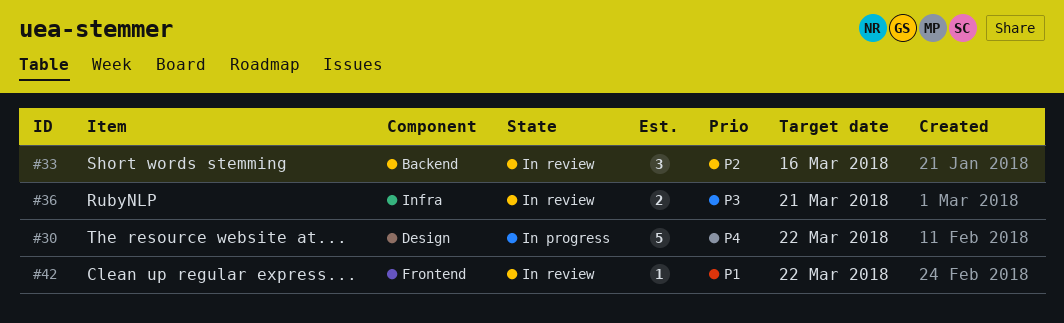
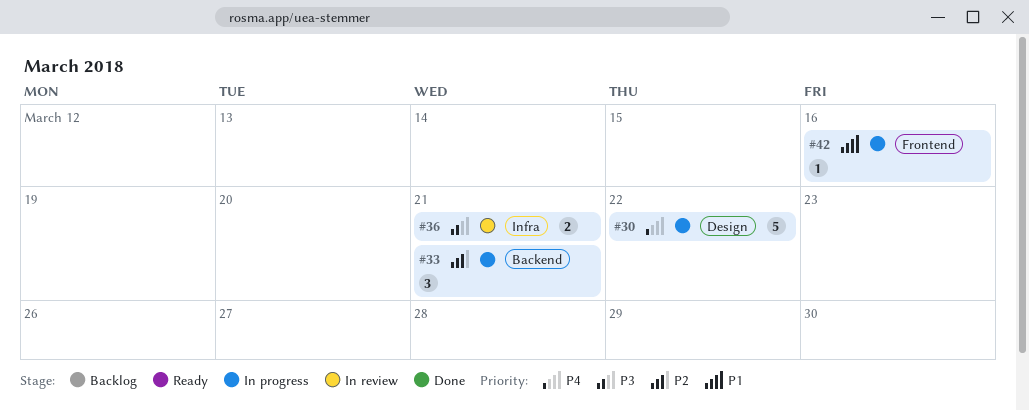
#33, status: In review -> In progress
#33, due: Mar 16 -> Mar 21
#42, status: In review -> In progress
#42, due: Mar 22 -> Mar 16

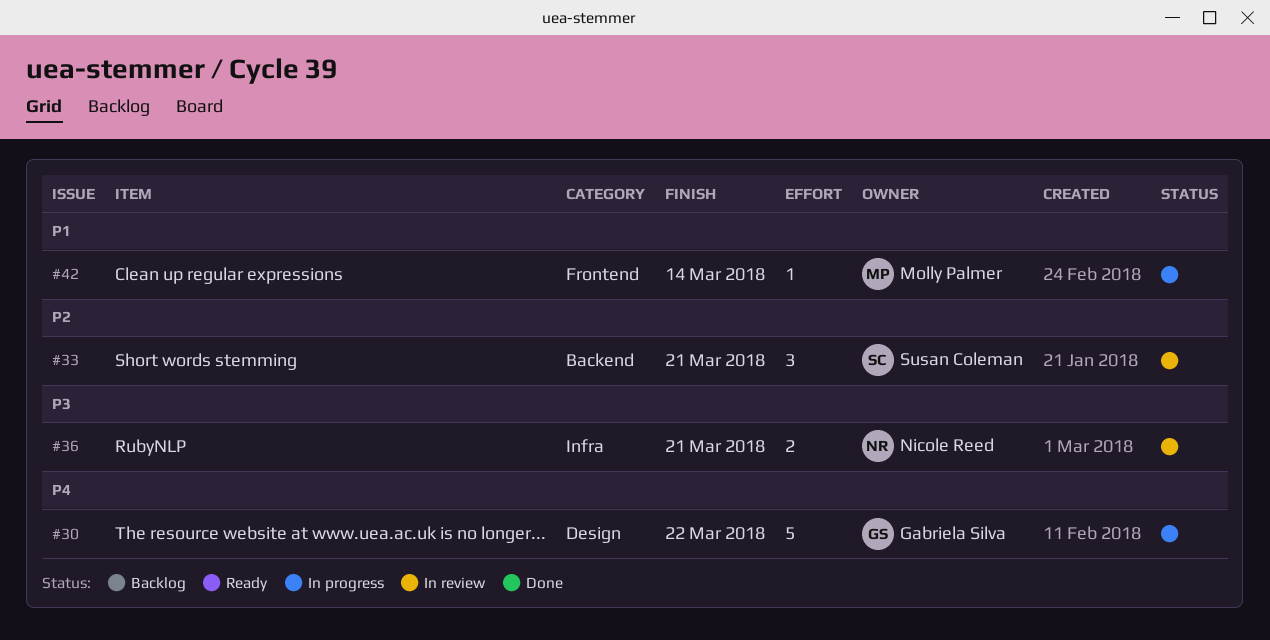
#33, status: In progress -> In review
#42, due: Mar 16 -> Mar 14

